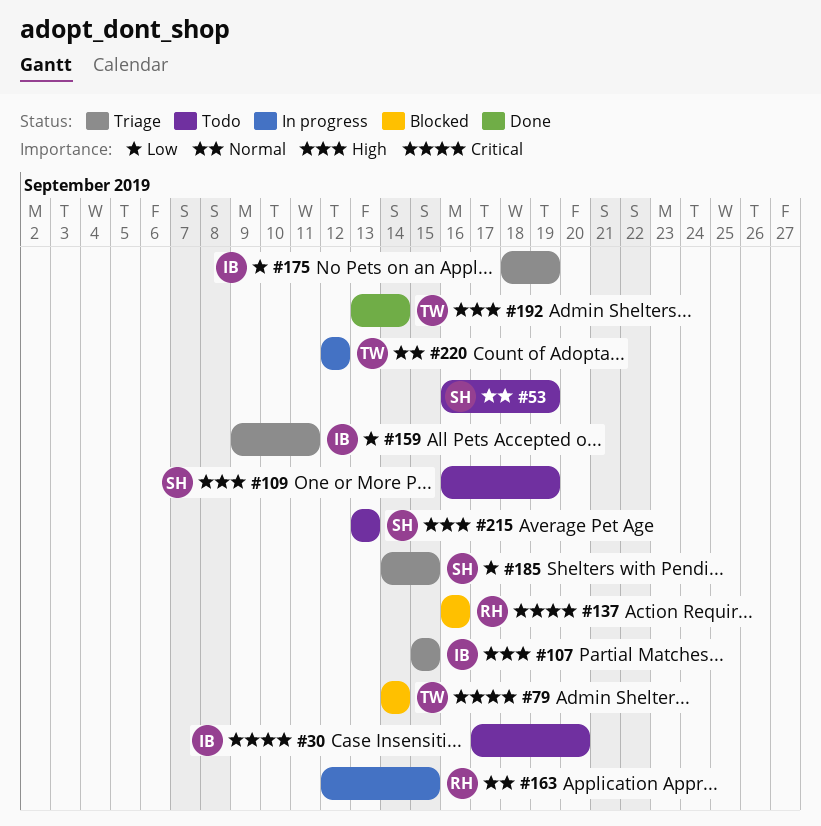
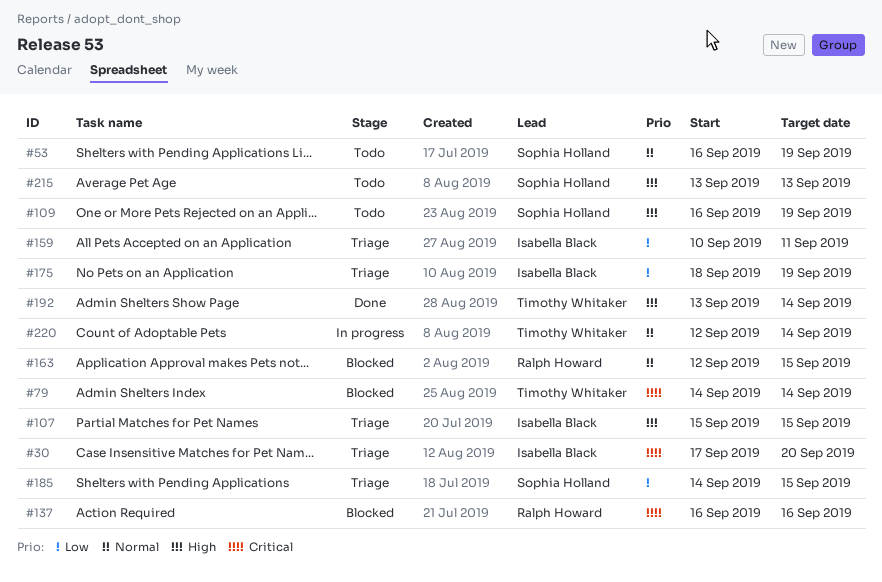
#30, status: Todo -> Triage
#159, start: Sep 9 -> Sep 10
#163, status: In progress -> Blocked
#220, due: Sep 12 -> Sep 14

